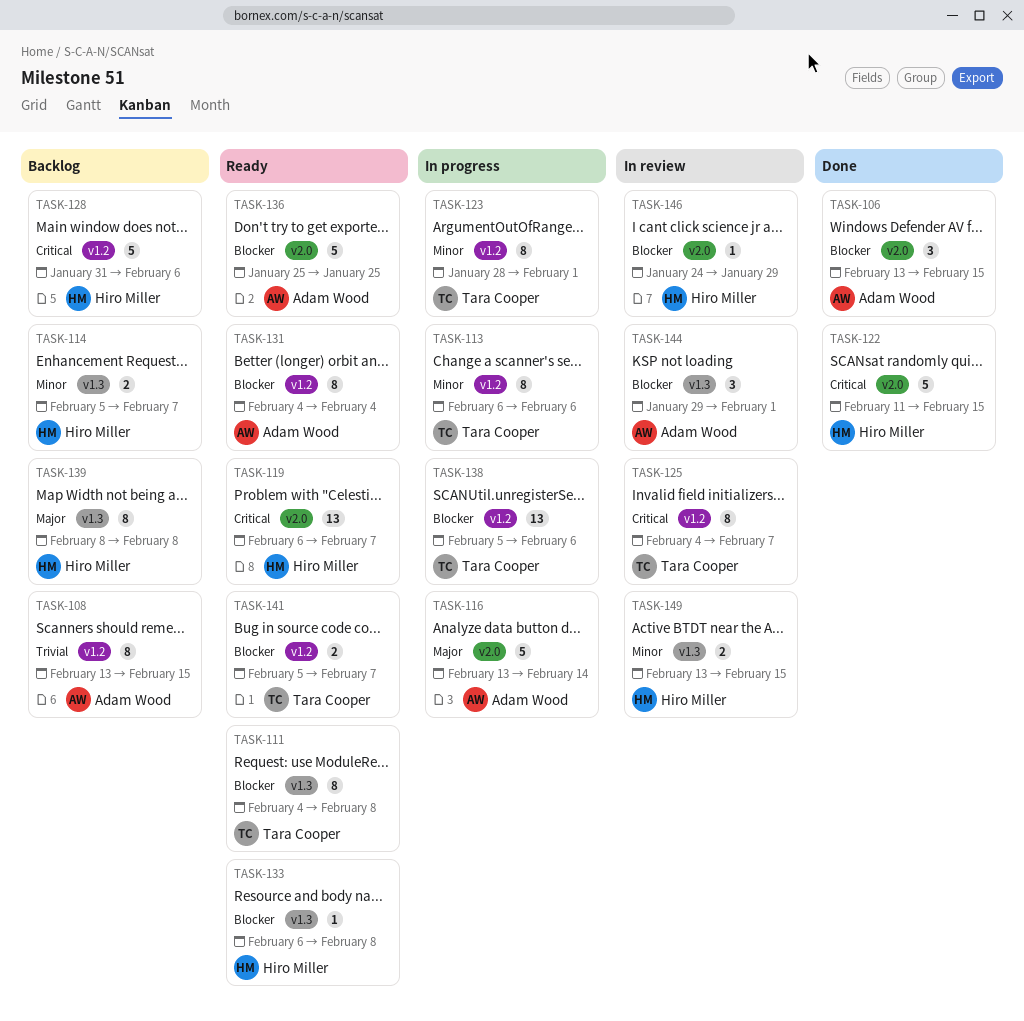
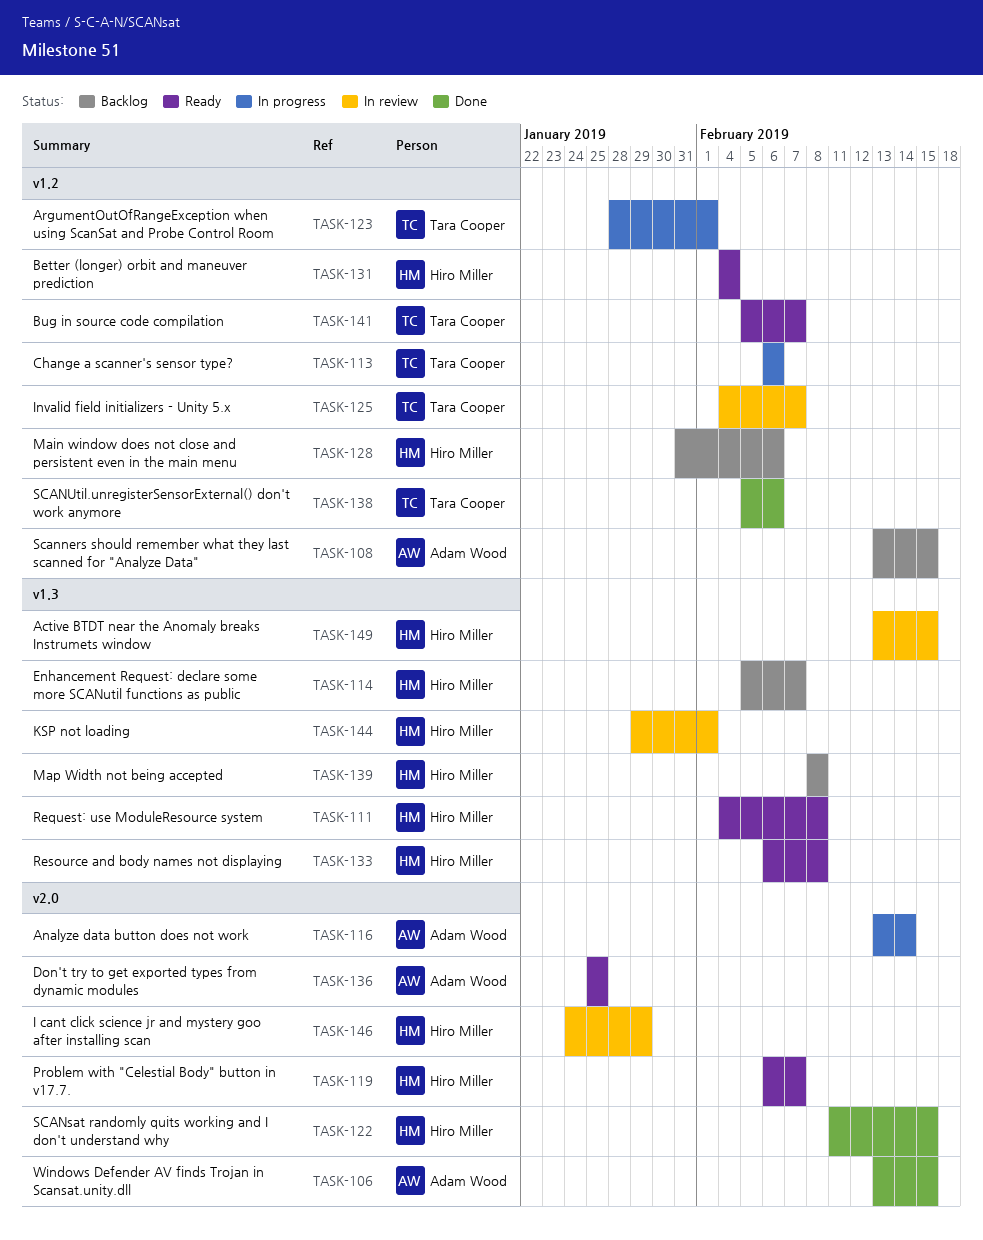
TASK-111, owner: Tara Cooper -> Hiro Miller
TASK-131, owner: Adam Wood -> Hiro Miller
TASK-138, status: In progress -> Done
TASK-144, owner: Adam Wood -> Hiro Miller

